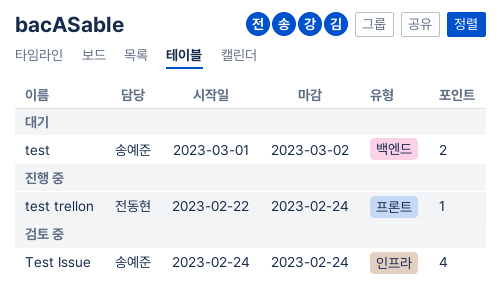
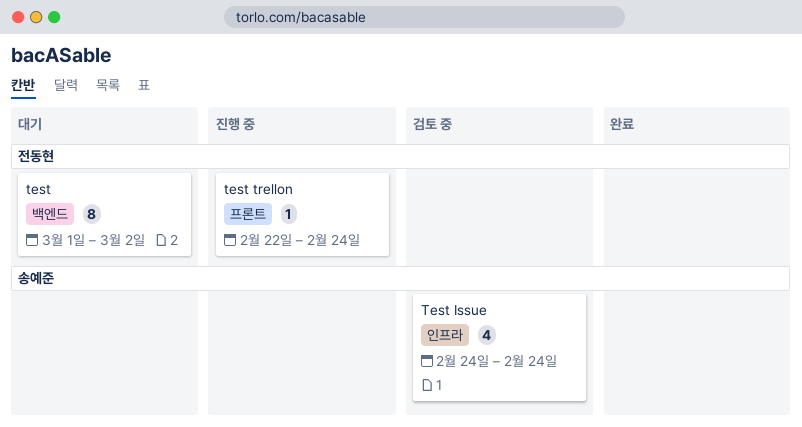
test, owner: 송예준 -> 전동현
test, estimate: 2 -> 8

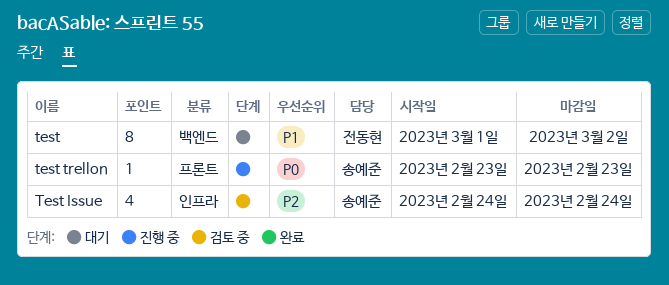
test trellon, owner: 전동현 -> 송예준
test trellon, start: Feb 22 -> Feb 23
test trellon, due: Feb 24 -> Feb 23

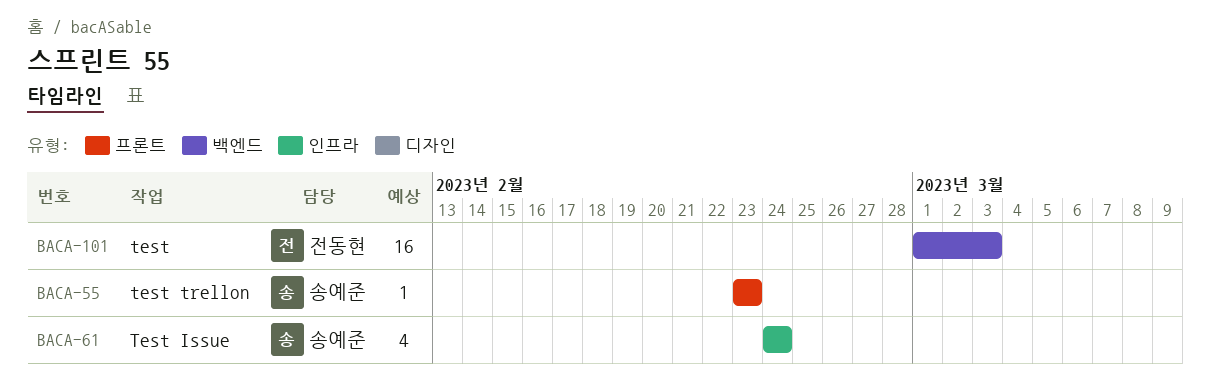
test, estimate: 8 -> 16
test, due: Mar 2 -> Mar 3

